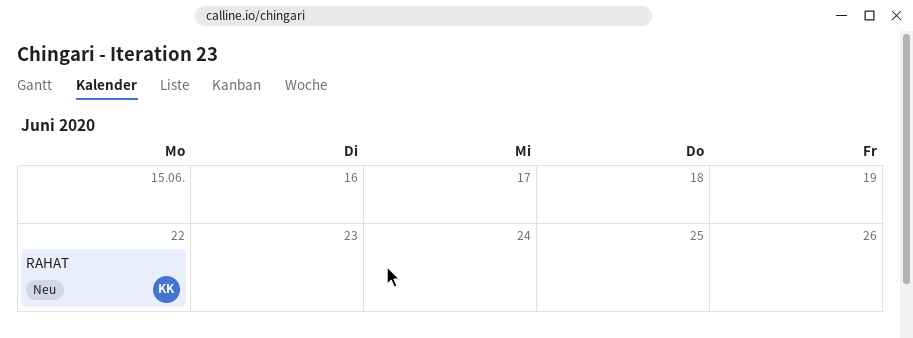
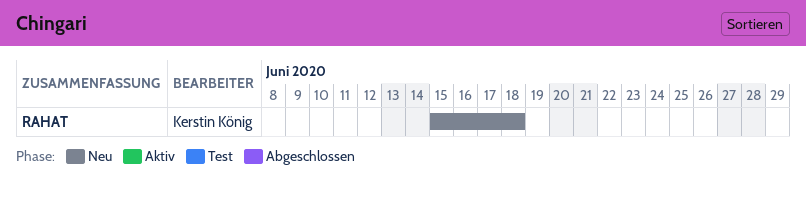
RAHAT, due: Jun 22 -> Jun 18

